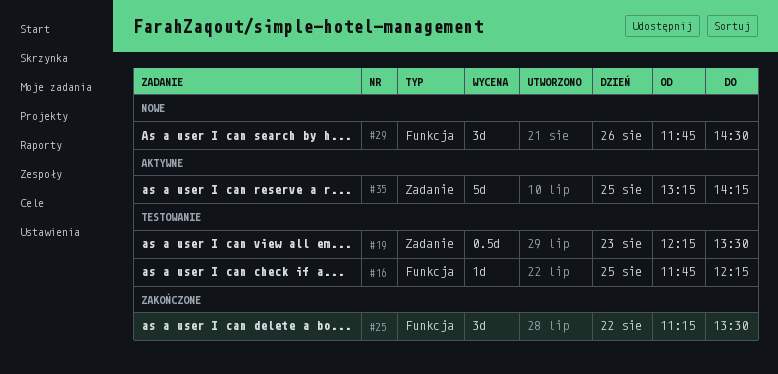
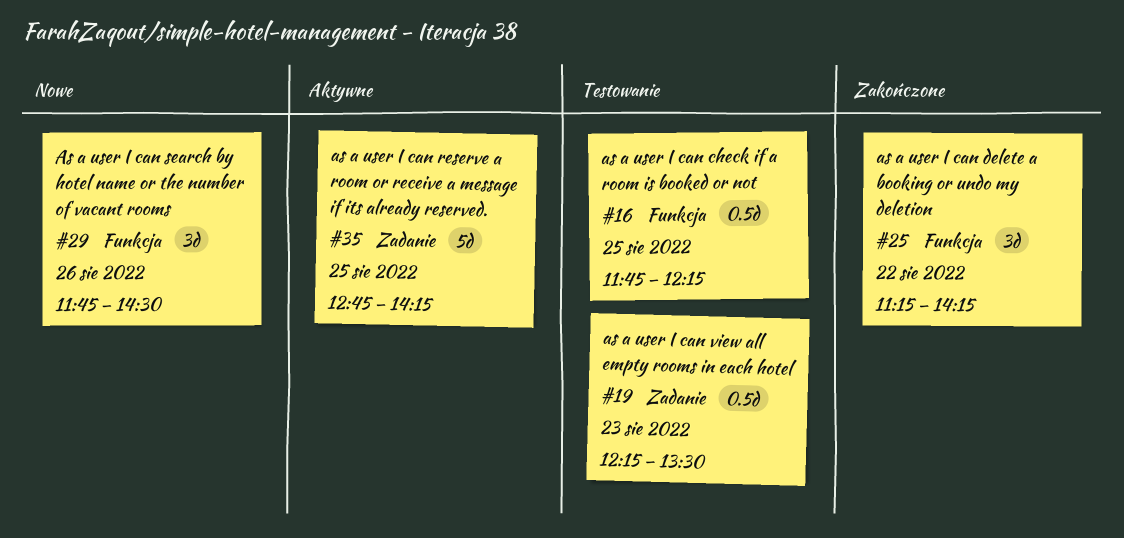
#16, estimate: 1d -> 0.5d
#25, ends: 13:30 -> 14:15
#35, begins: 13:15 -> 12:45

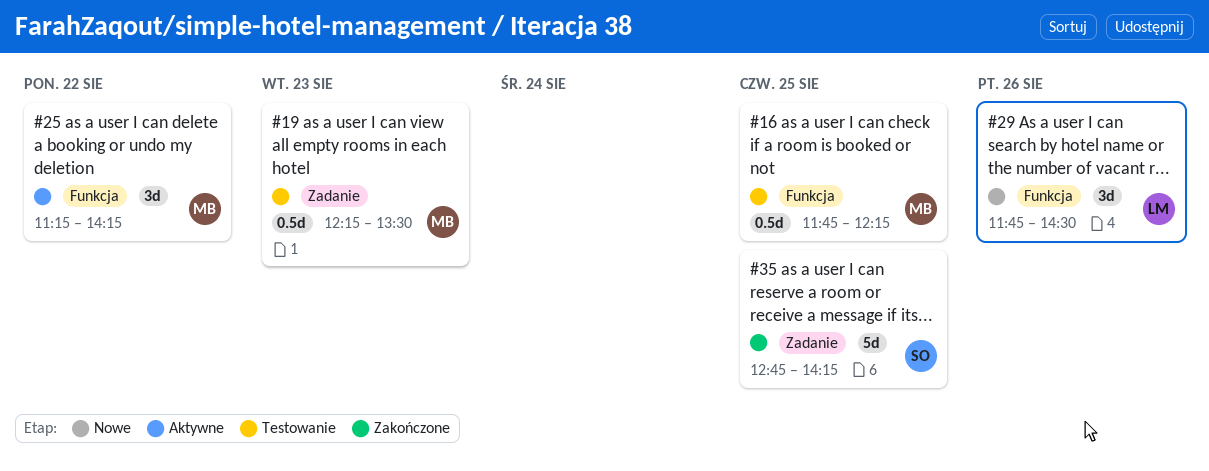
#25, status: Zakończone -> Aktywne
#35, status: Aktywne -> Zakończone

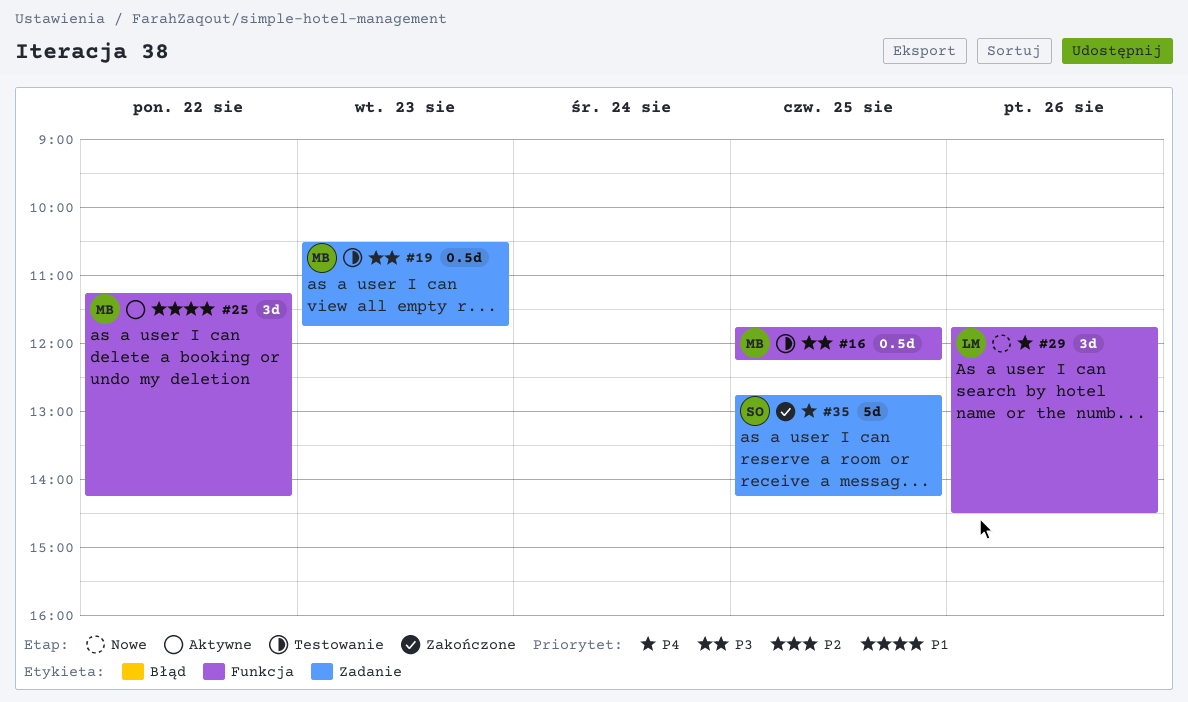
#19, begins: 12:15 -> 10:30
#19, ends: 13:30 -> 11:45

